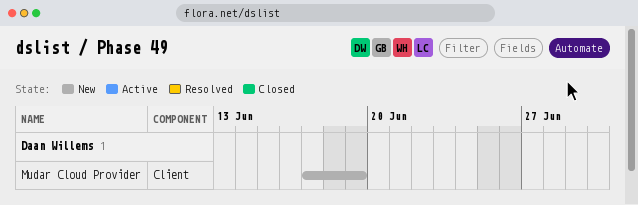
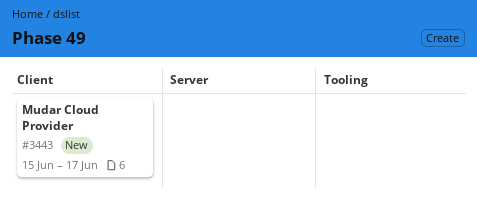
Mudar Cloud Provider, start: Jun 17 -> Jun 15
Mudar Cloud Provider, due: Jun 19 -> Jun 17

